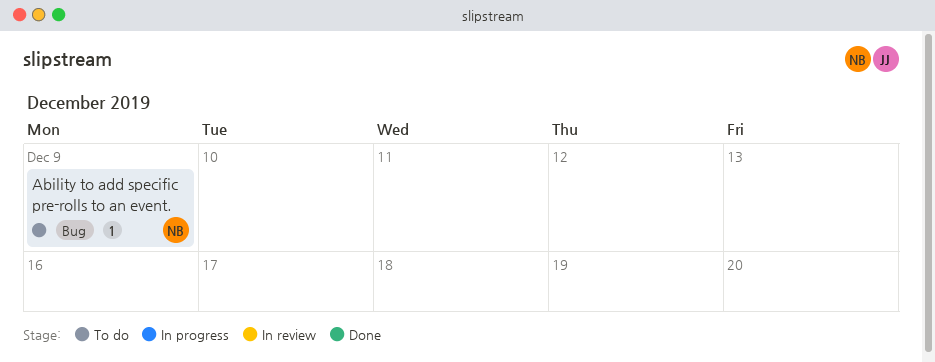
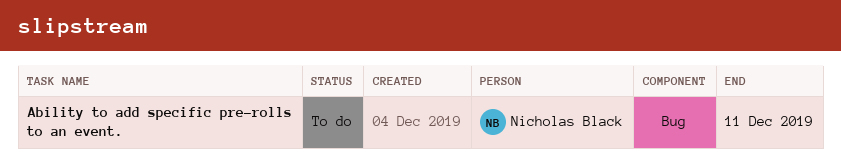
Ability to add specific pre-rolls to an event., due: Dec 9 -> Dec 11

